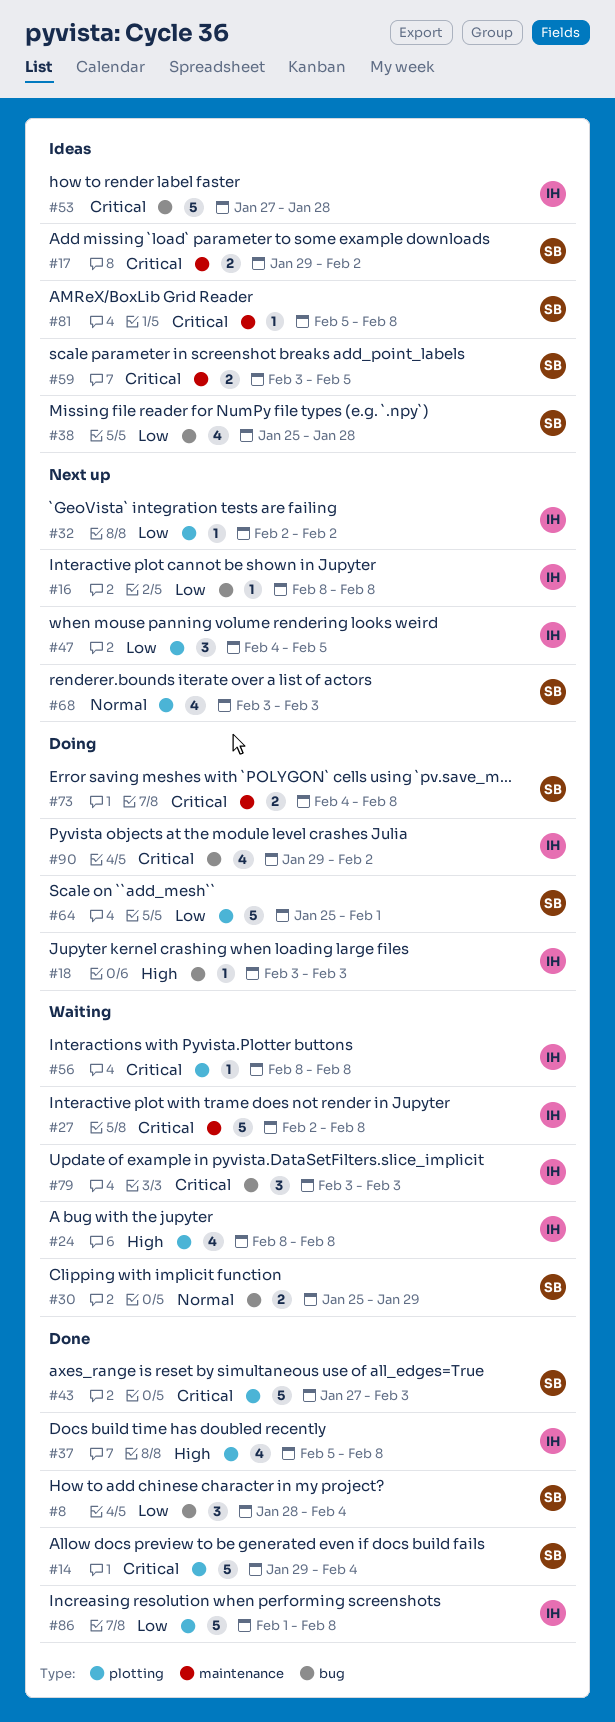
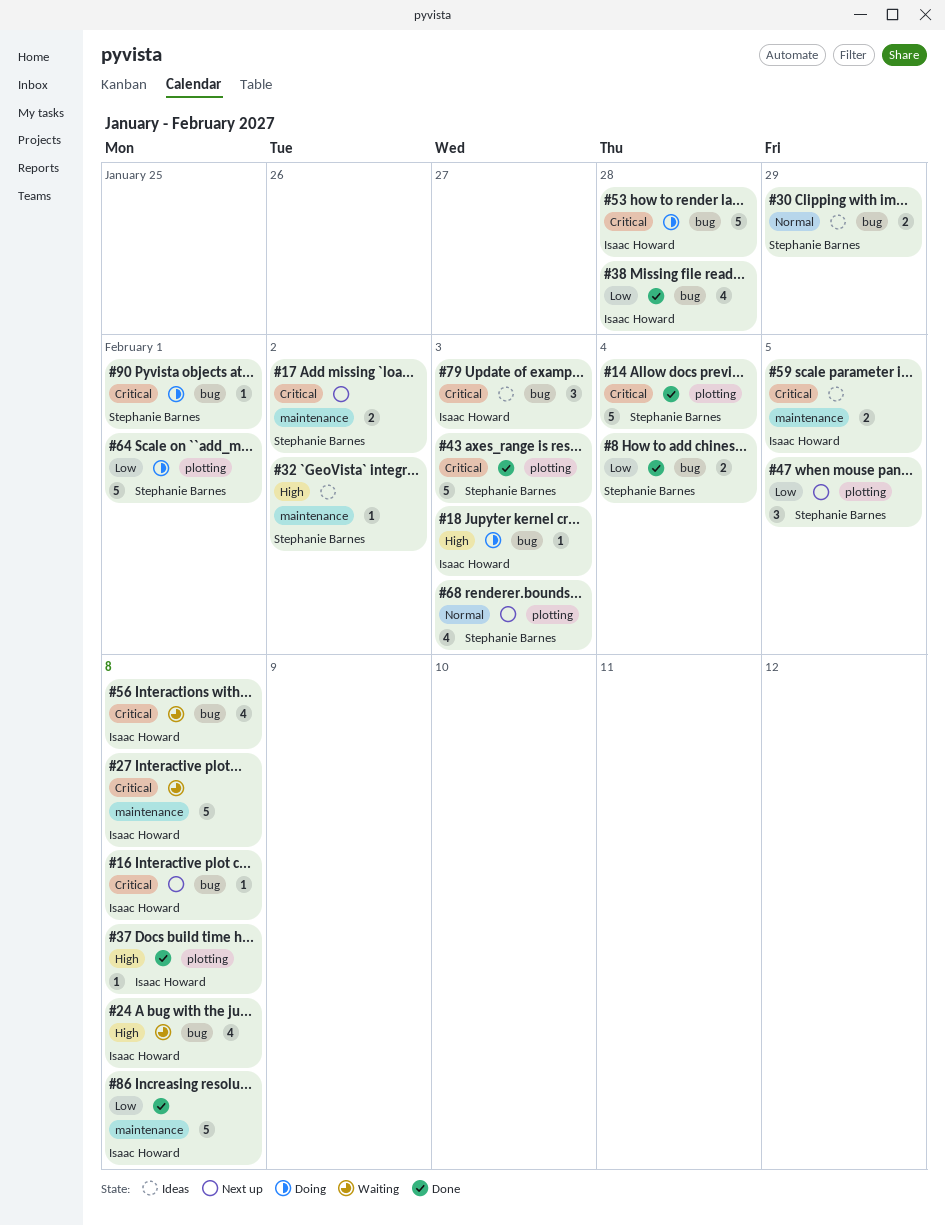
#8, estimate: 3 -> 2
#16, priority: Low -> Critical
#17, status: Ideas -> Next up
#24, label: plotting -> bug
#30, status: Waiting -> Ideas
#32, status: Next up -> Ideas
#32, owner: Isaac Howard -> Stephanie Barnes
#32, priority: Low -> High
#32, label: plotting -> maintenance
#37, estimate: 4 -> 1
#38, status: Ideas -> Done
#38, owner: Stephanie Barnes -> Isaac Howard
#47, owner: Isaac Howard -> Stephanie Barnes
#53, status: Ideas -> Doing
#56, label: plotting -> bug
#56, estimate: 1 -> 4
#59, owner: Stephanie Barnes -> Isaac Howard
#73: present -> none
#79, status: Waiting -> Ideas
#81: present -> none
#86, label: plotting -> maintenance
#90, owner: Isaac Howard -> Stephanie Barnes
#90, estimate: 4 -> 1
#90, due: Feb 2 -> Feb 1

